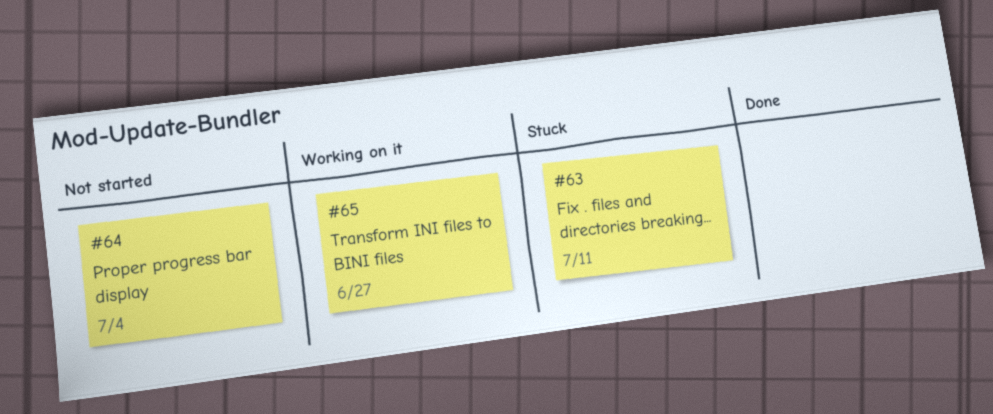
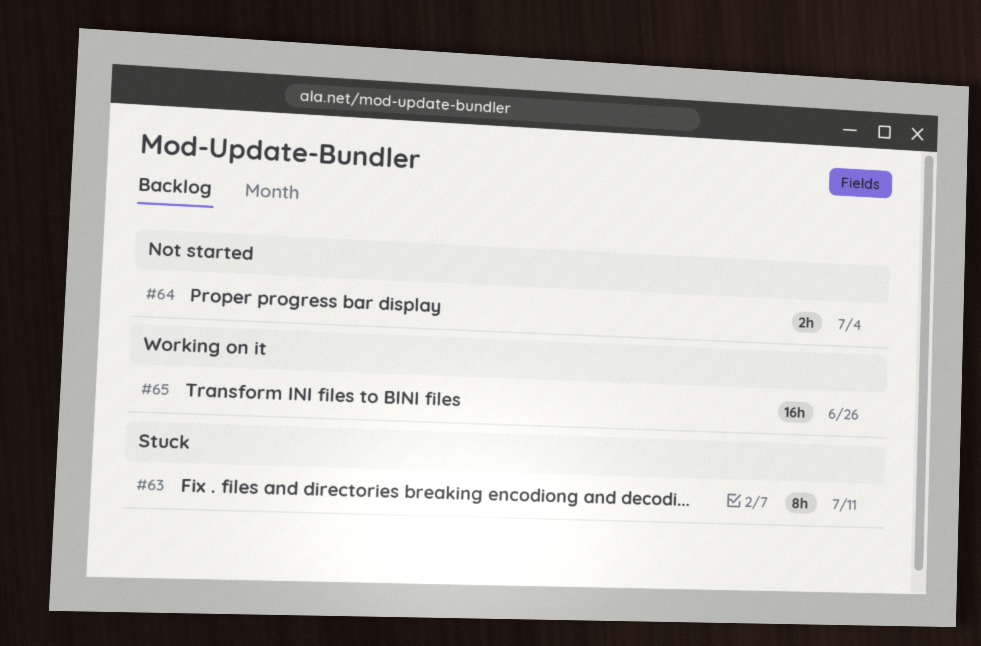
#65, due: Jun 27 -> Jun 26

